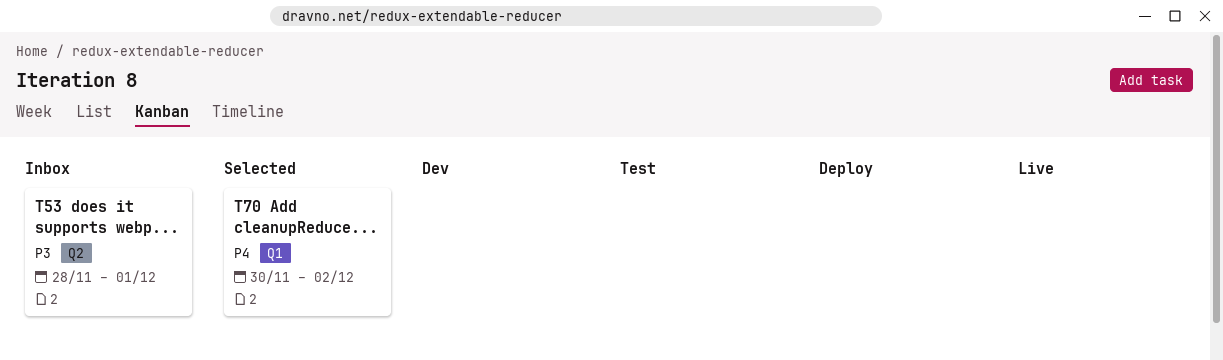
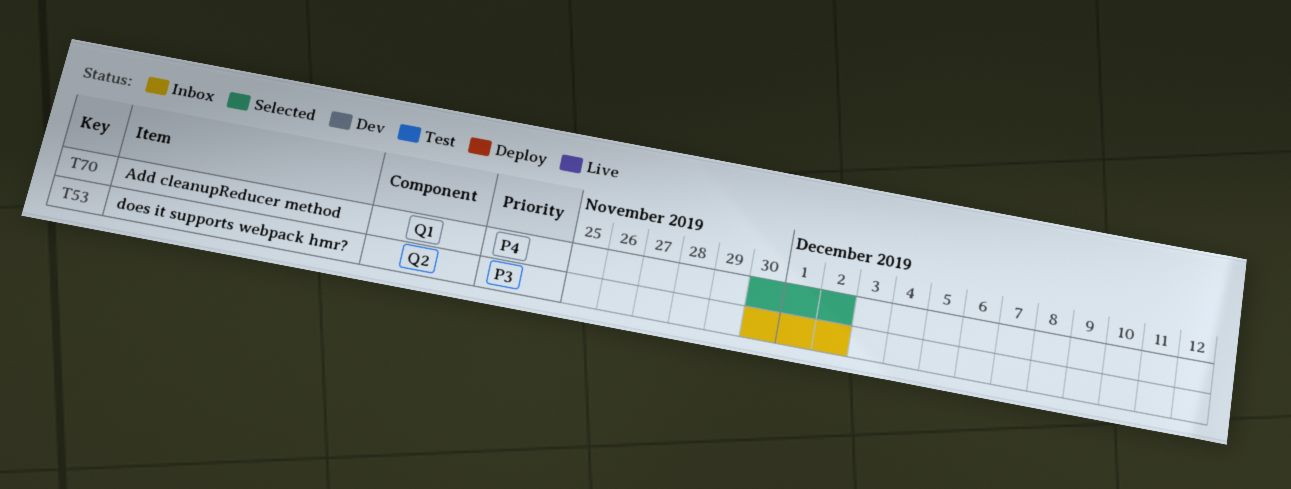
T53, start: Nov 28 -> Nov 30
T53, due: Dec 1 -> Dec 2

